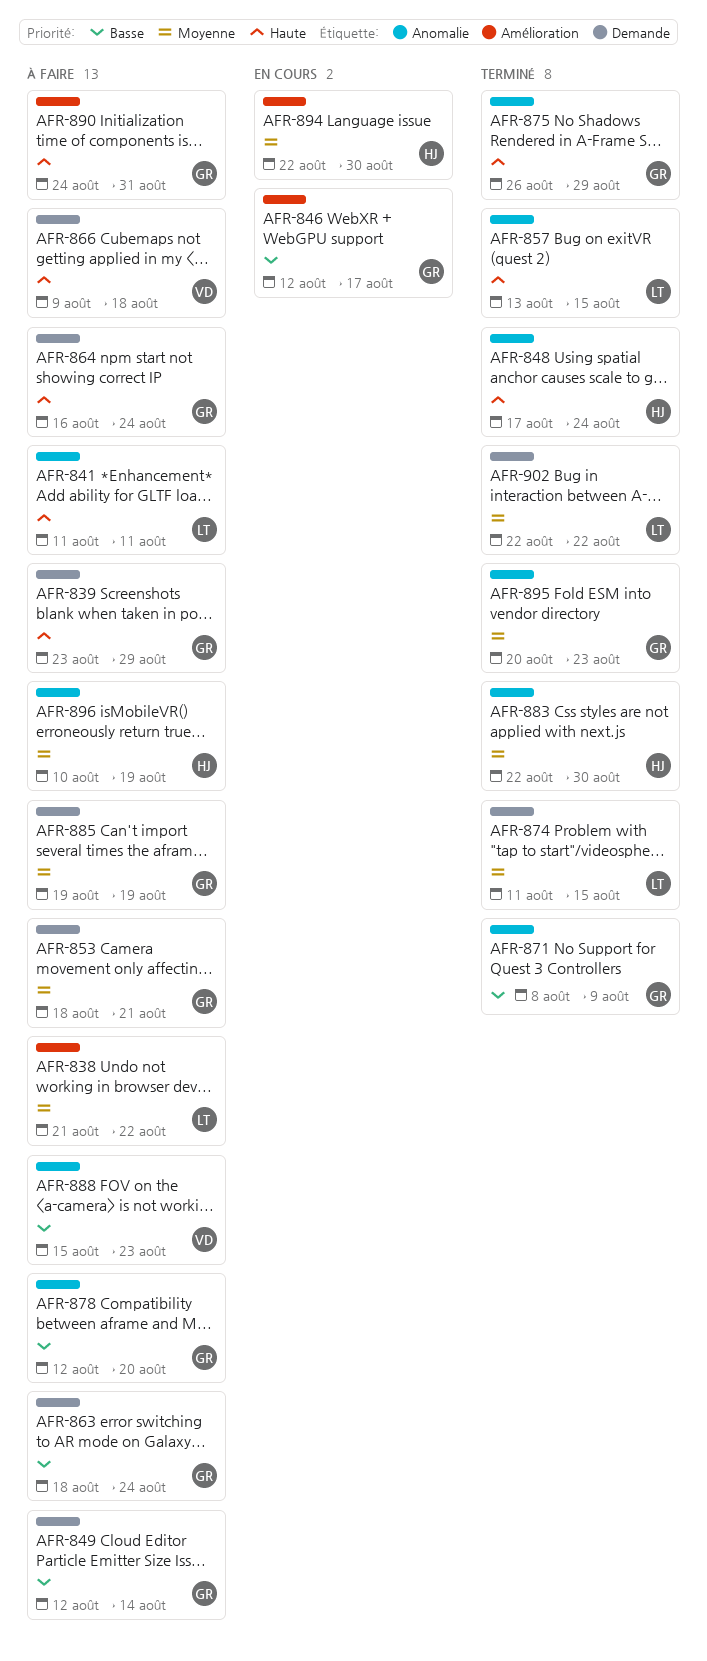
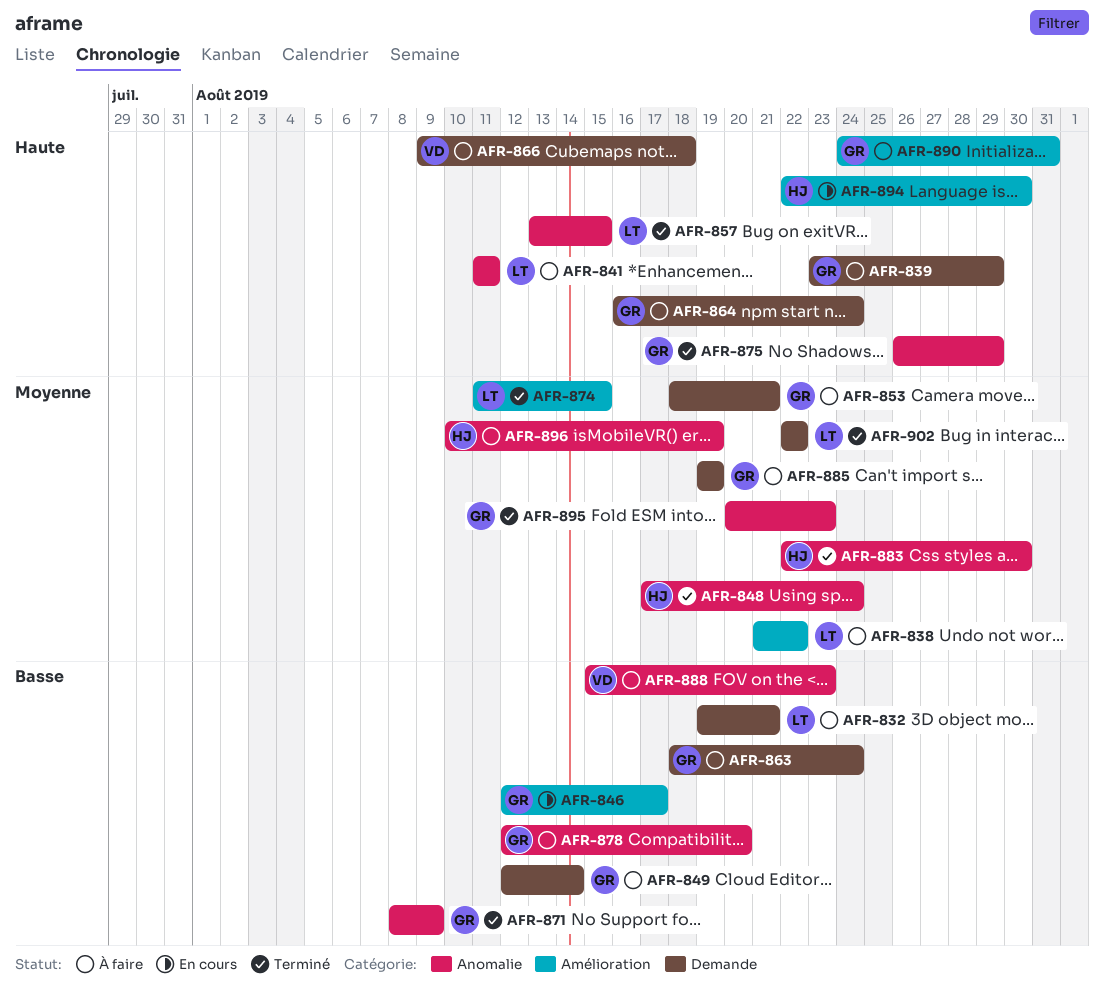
AFR-832: none -> present
AFR-848, priority: Haute -> Moyenne
AFR-874, label: Demande -> Amélioration
AFR-894, priority: Moyenne -> Haute

